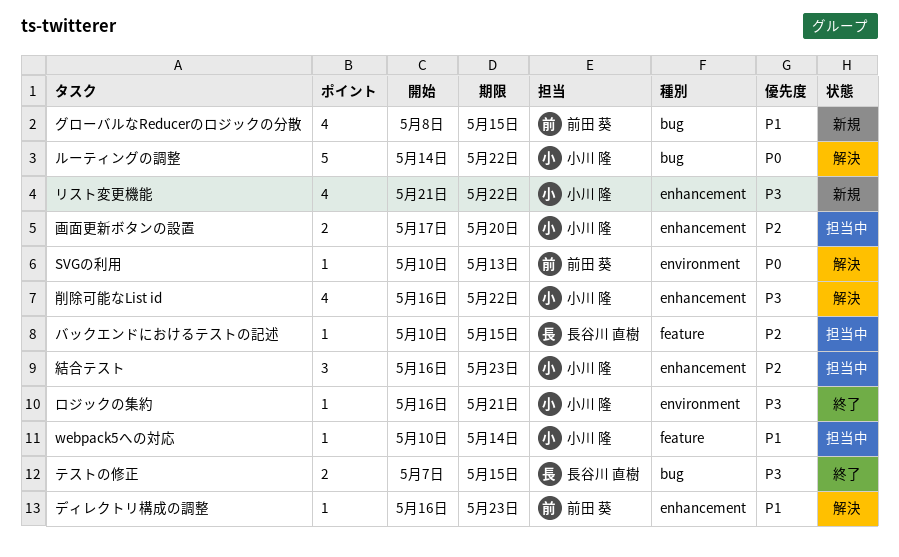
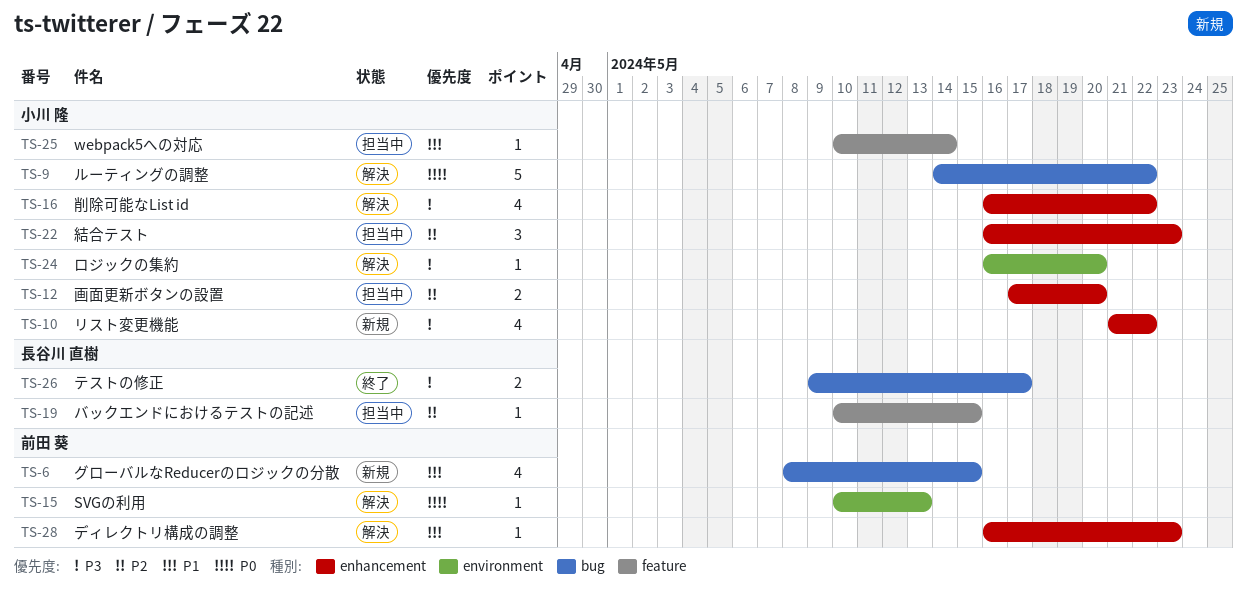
テストの修正, start: May 7 -> May 9
テストの修正, due: May 15 -> May 17
ロジックの集約, status: 終了 -> 解決
ロジックの集約, due: May 21 -> May 20

